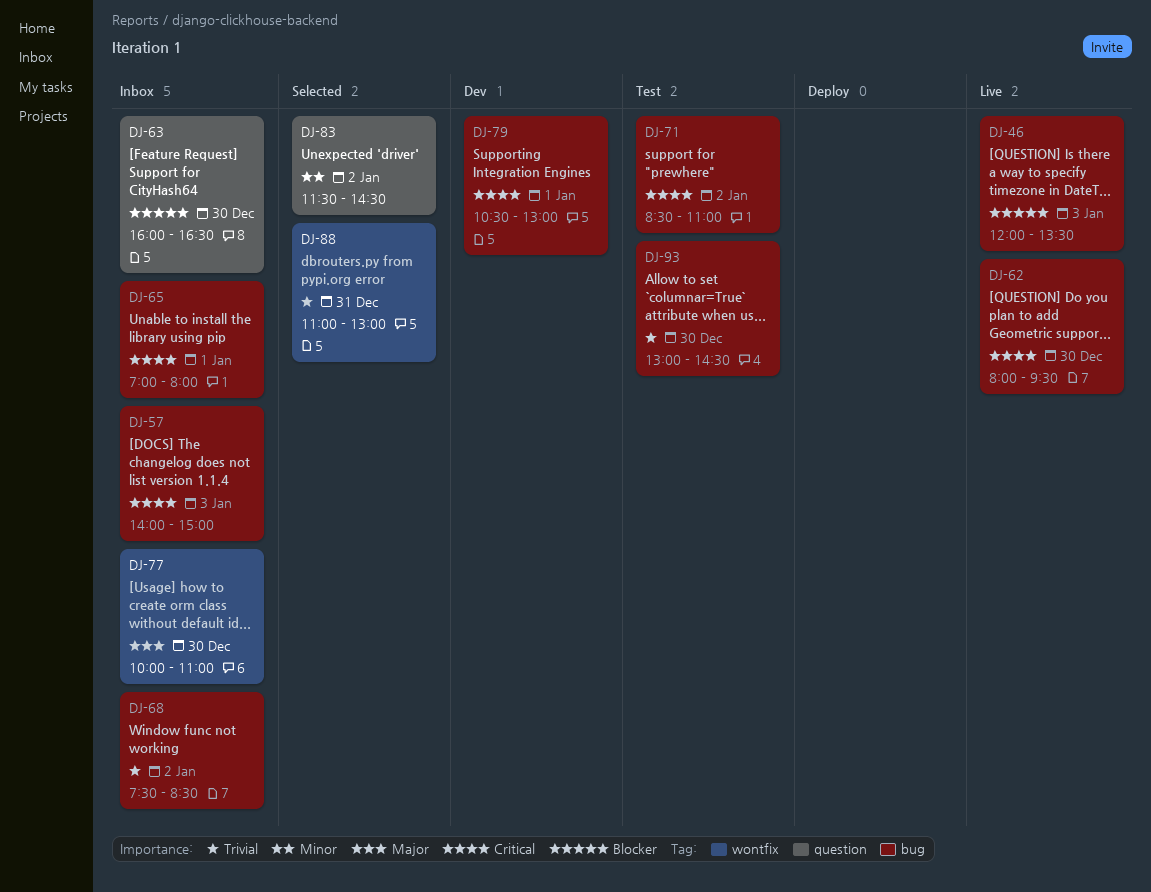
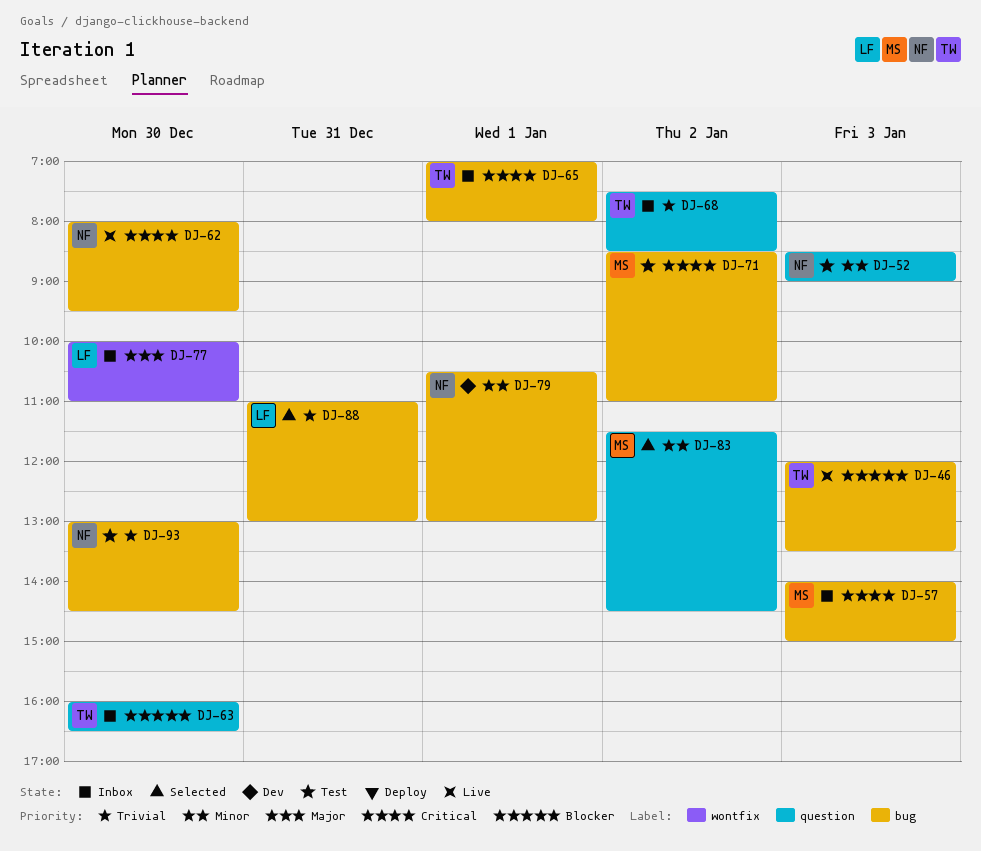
DJ-52: none -> present
DJ-68, label: bug -> question
DJ-79, priority: Critical -> Minor
DJ-88, label: wontfix -> bug

